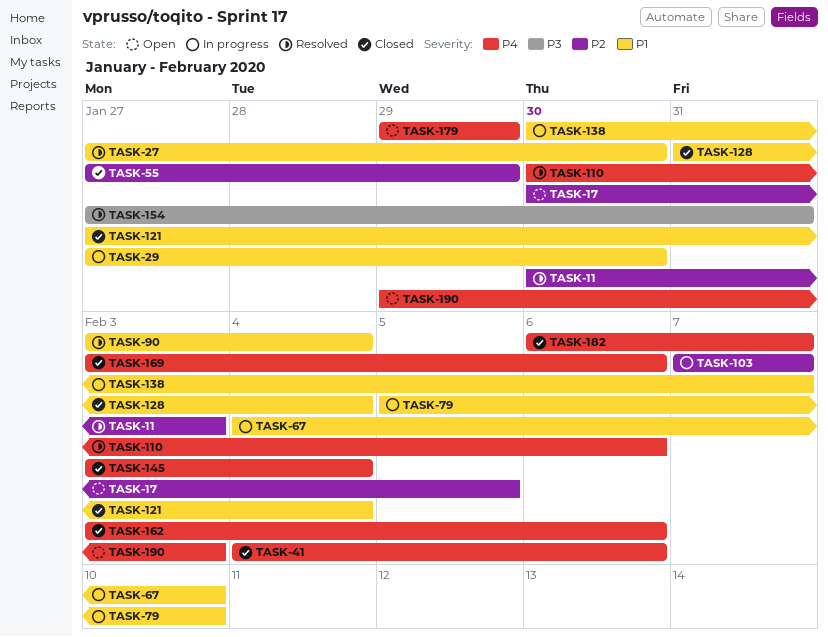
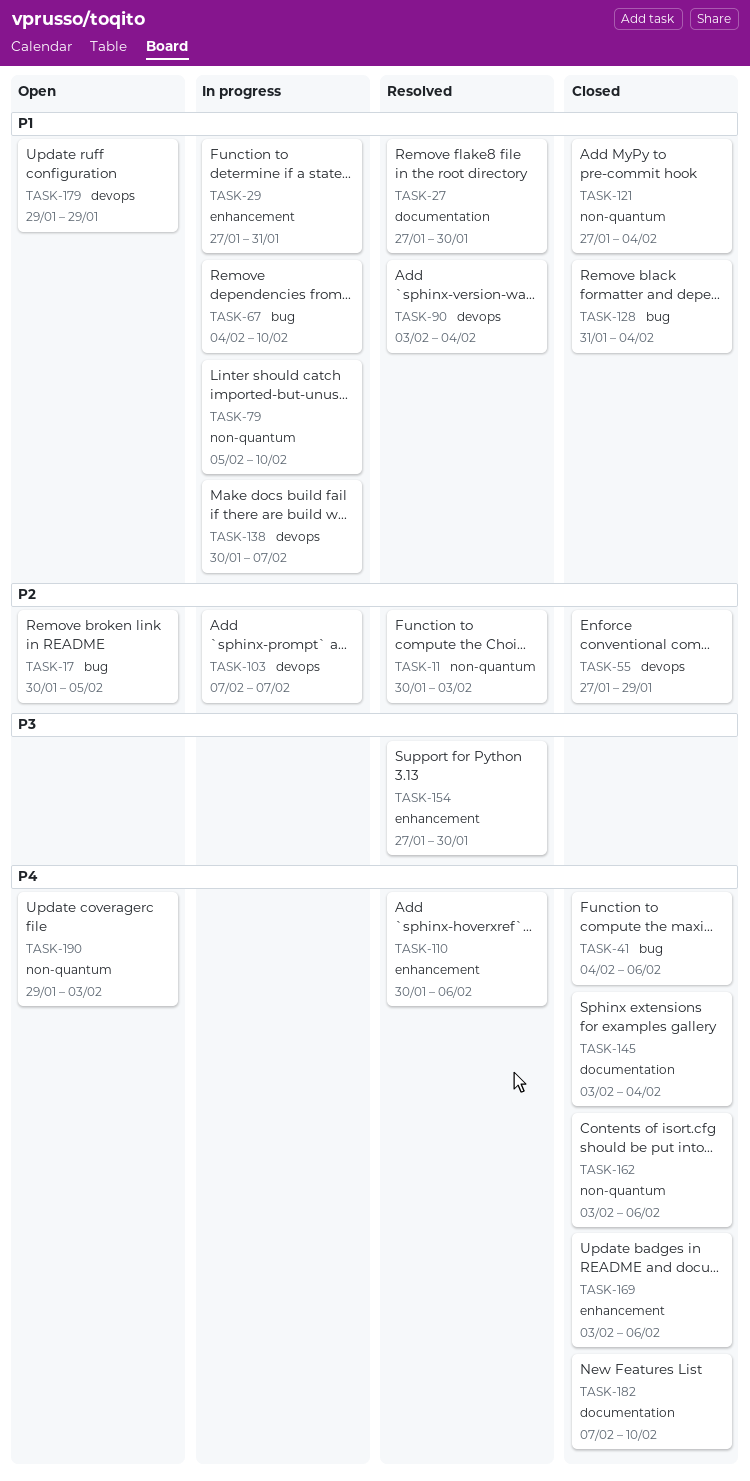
TASK-29, due: Jan 30 -> Jan 31
TASK-154, due: Jan 31 -> Jan 30
TASK-179, priority: P4 -> P1
TASK-182, start: Feb 6 -> Feb 7
TASK-182, due: Feb 7 -> Feb 10

